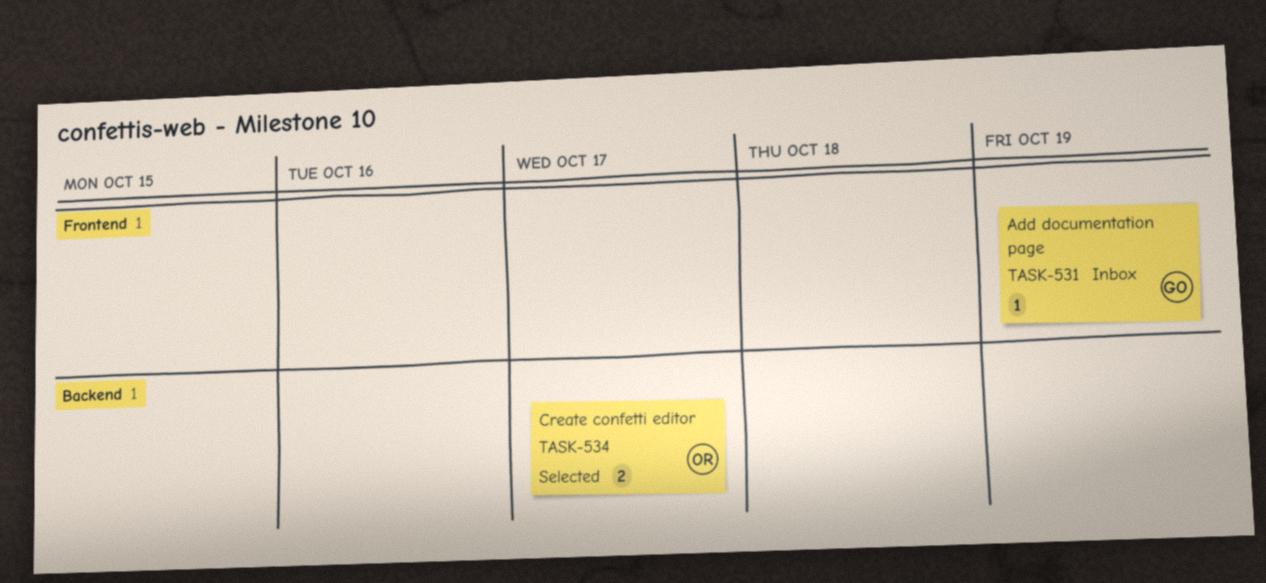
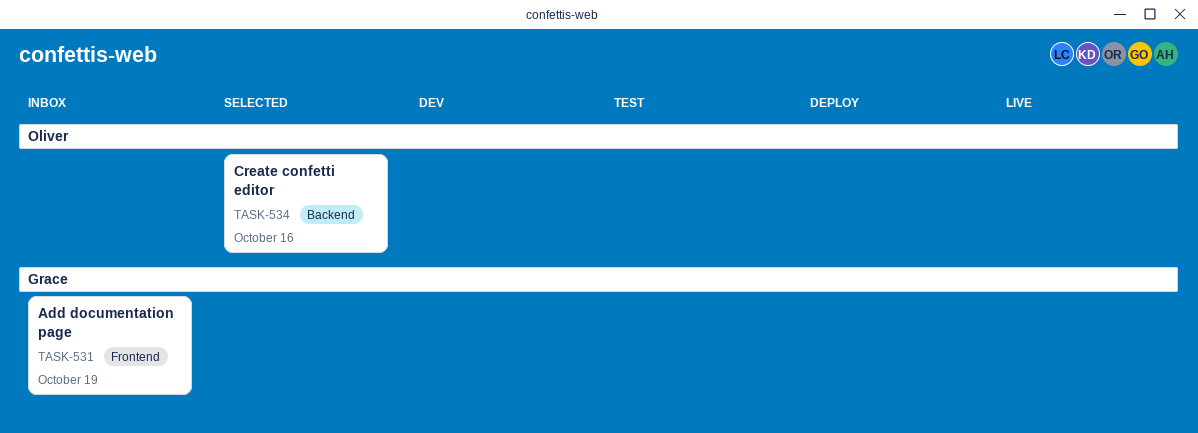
TASK-534, due: Oct 17 -> Oct 16

